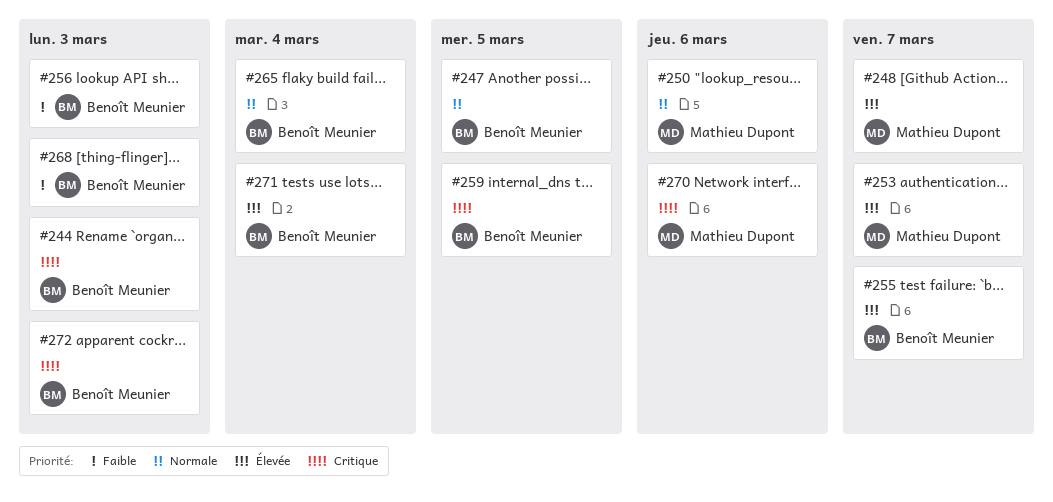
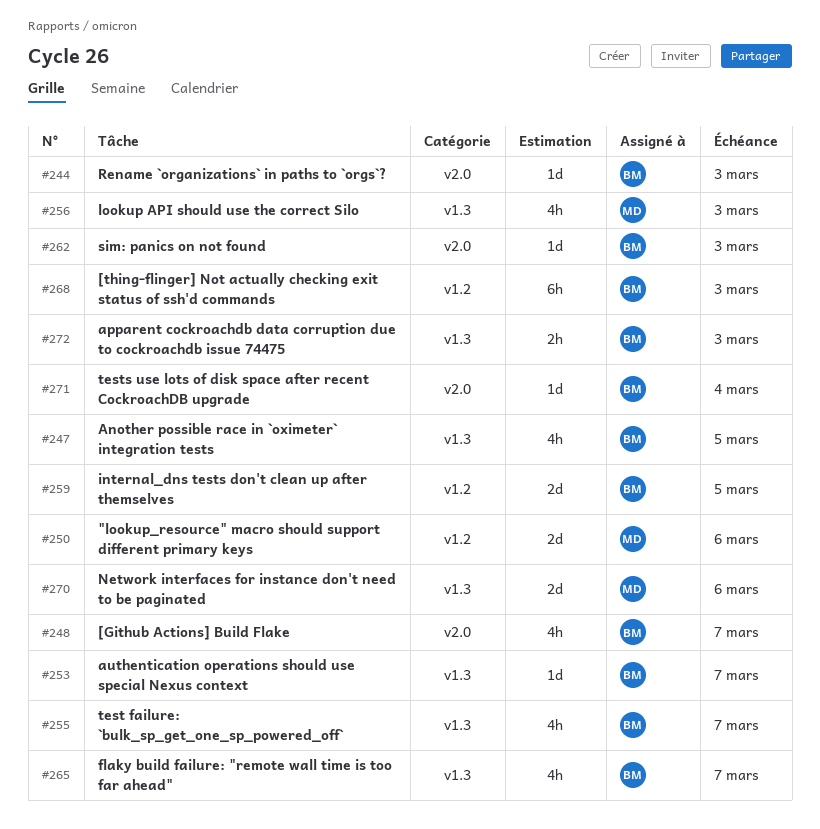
#248, owner: Mathieu Dupont -> Benoît Meunier
#253, owner: Mathieu Dupont -> Benoît Meunier
#256, owner: Benoît Meunier -> Mathieu Dupont
#262: none -> present
#265, due: Mar 4 -> Mar 7

